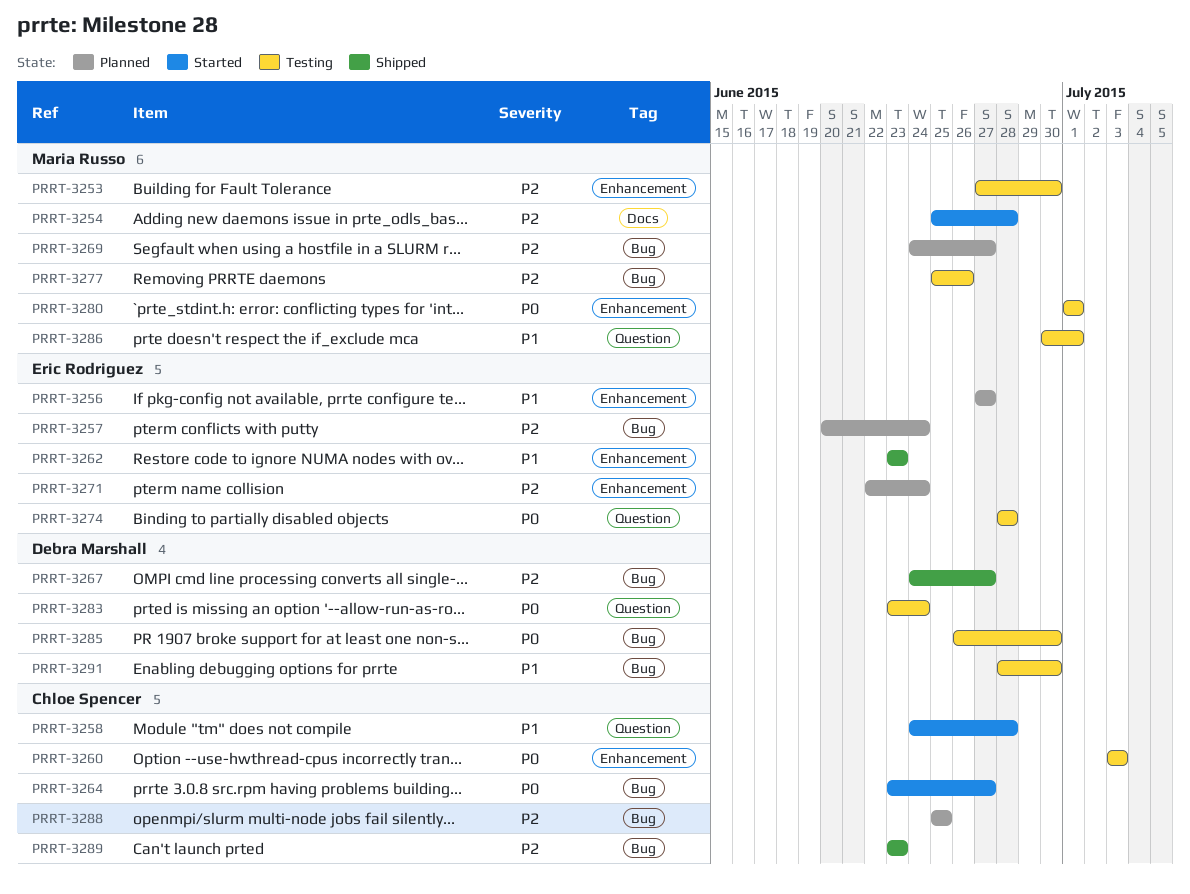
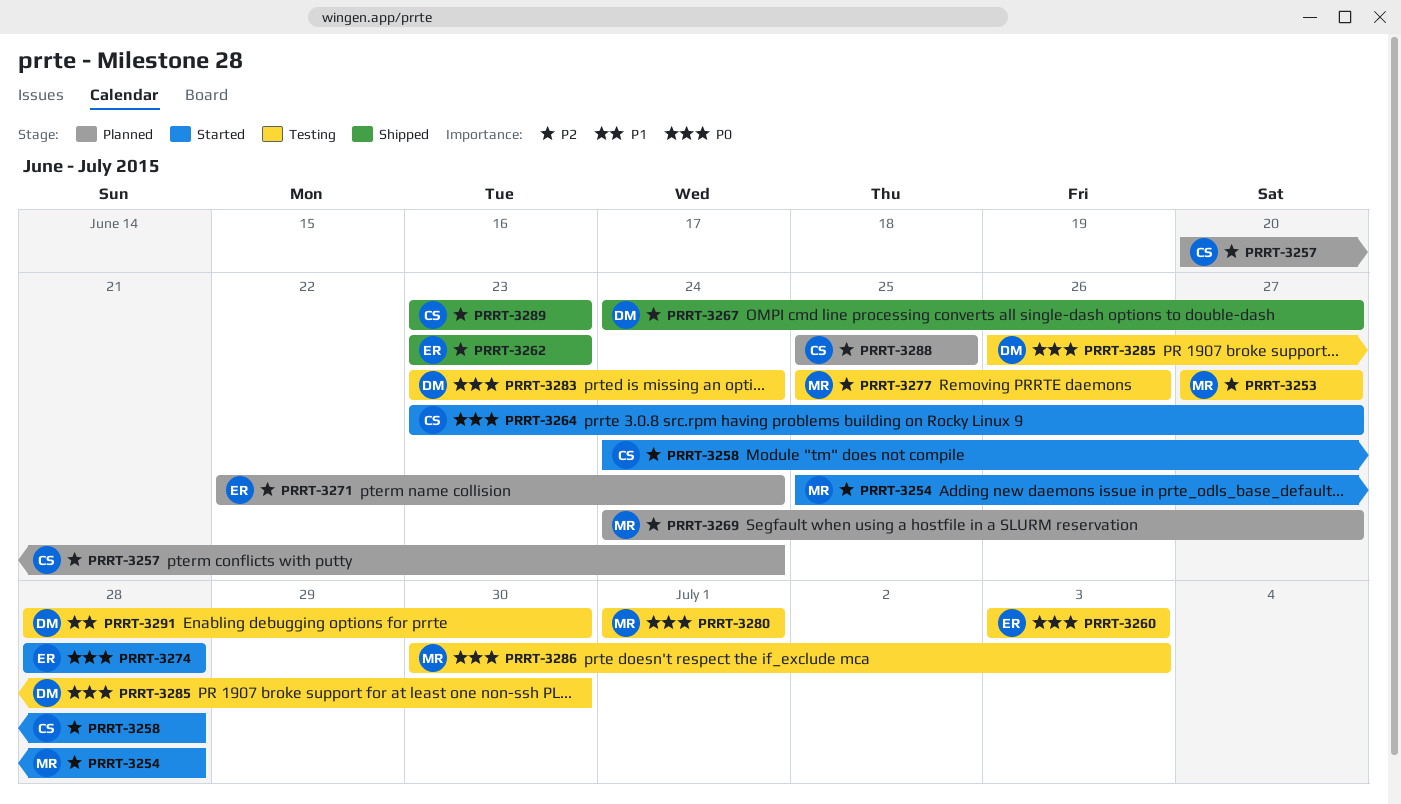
PRRT-3253, due: Jun 30 -> Jun 27
PRRT-3256: present -> none
PRRT-3257, owner: Eric Rodriguez -> Chloe Spencer
PRRT-3258, priority: P1 -> P2
PRRT-3260, owner: Chloe Spencer -> Eric Rodriguez
PRRT-3262, priority: P1 -> P2
PRRT-3274, status: Testing -> Started
PRRT-3286, priority: P1 -> P0
PRRT-3286, due: Jul 1 -> Jul 3

